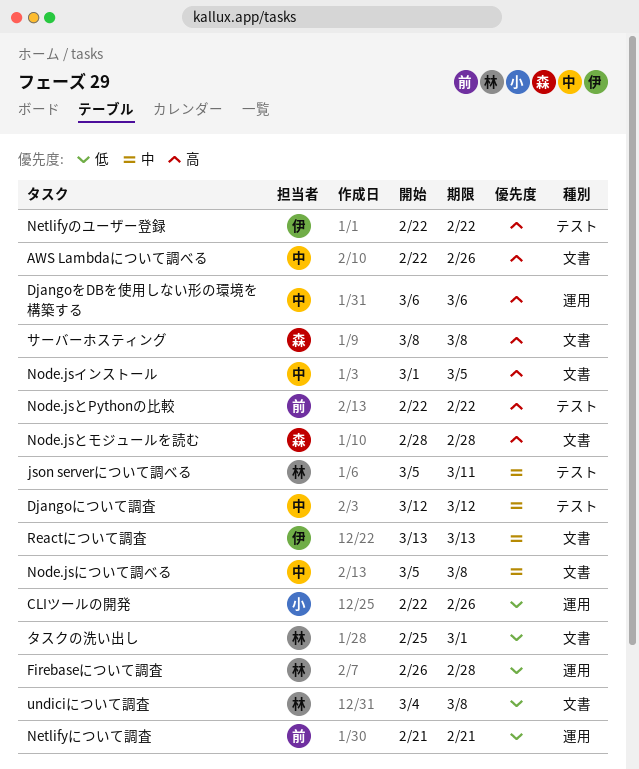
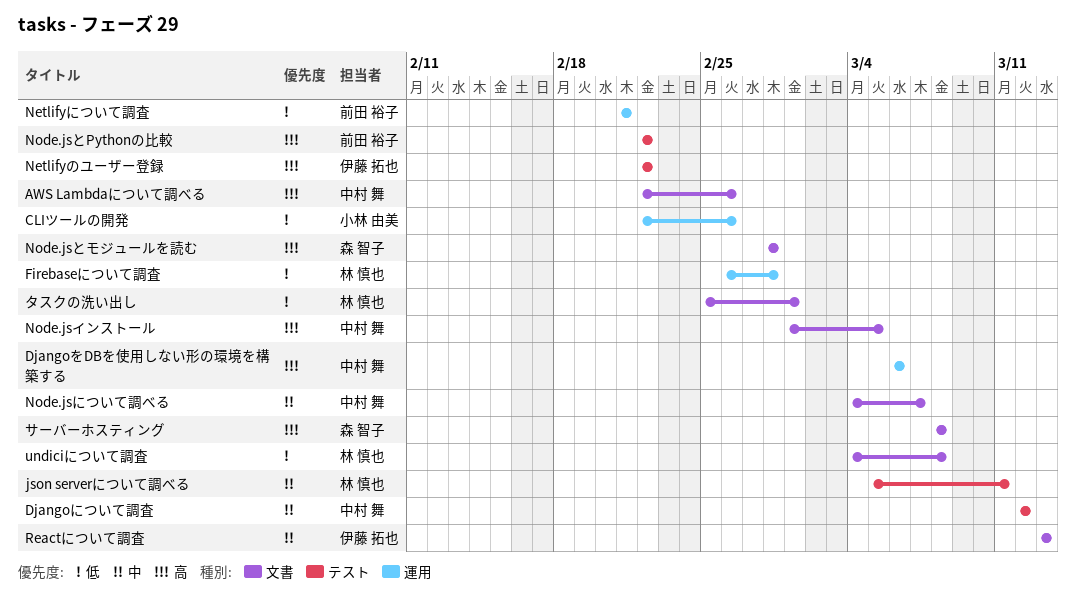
Node.jsについて調べる, start: Mar 5 -> Mar 4
Node.jsについて調べる, due: Mar 8 -> Mar 7

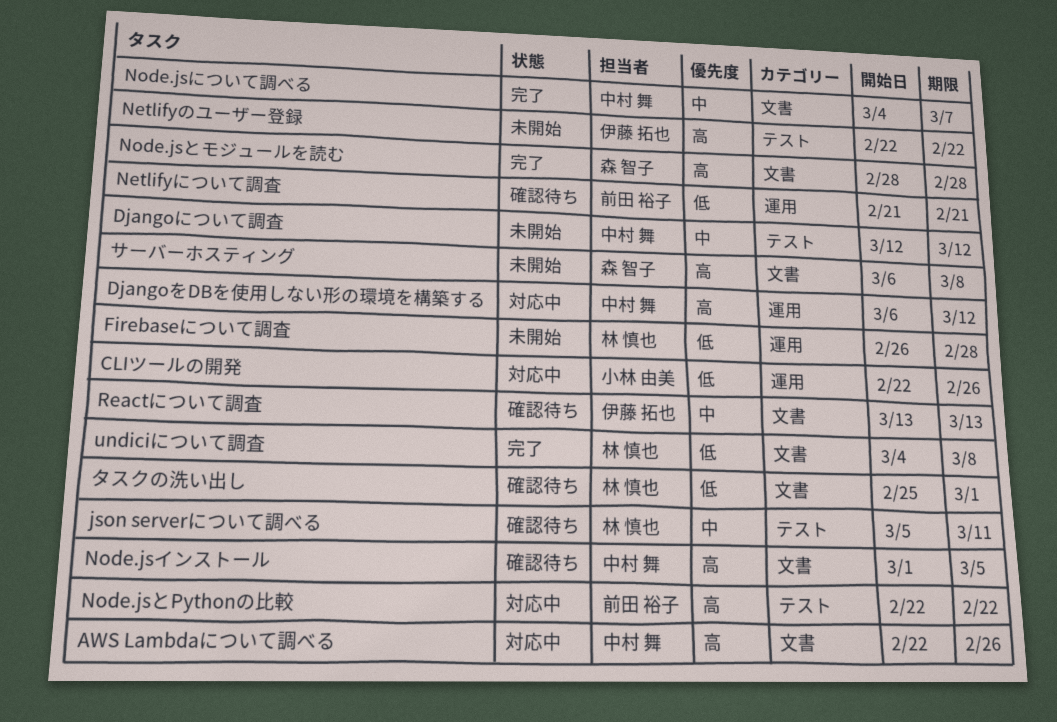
DjangoをDBを使用しない形の環境を構築する, due: Mar 6 -> Mar 12
サーバーホスティング, start: Mar 8 -> Mar 6

